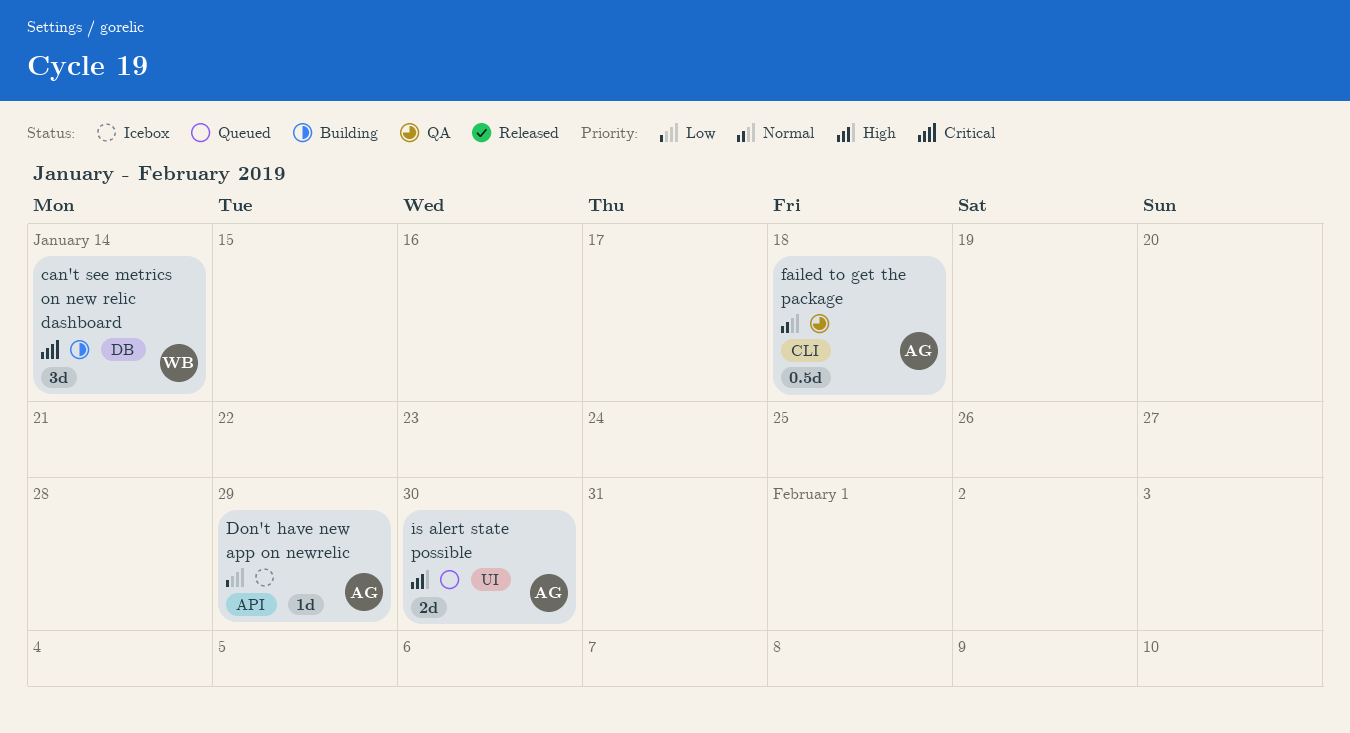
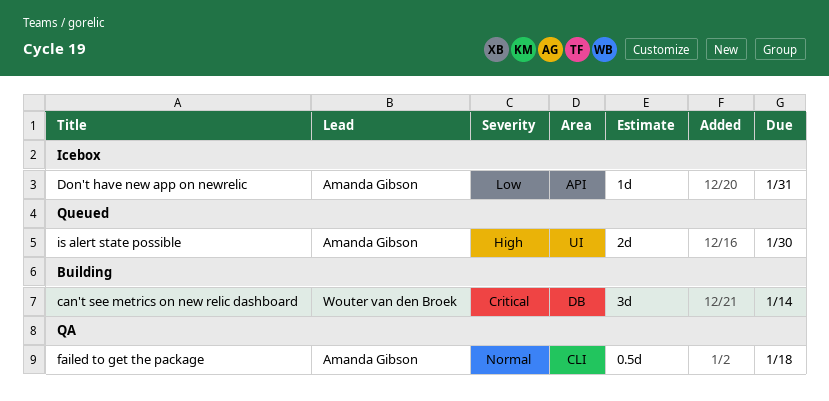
Don't have new app on newrelic, due: Jan 29 -> Jan 31

